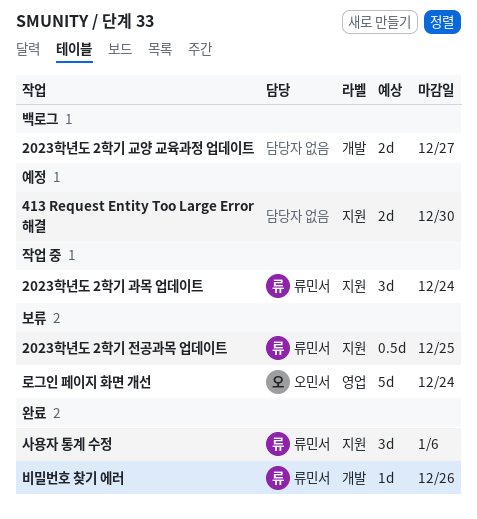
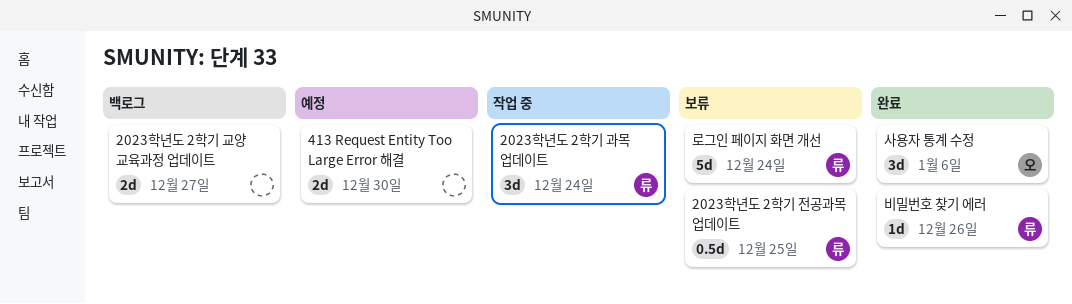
로그인 페이지 화면 개선, owner: 오민서 -> 류민서
사용자 통계 수정, owner: 류민서 -> 오민서

